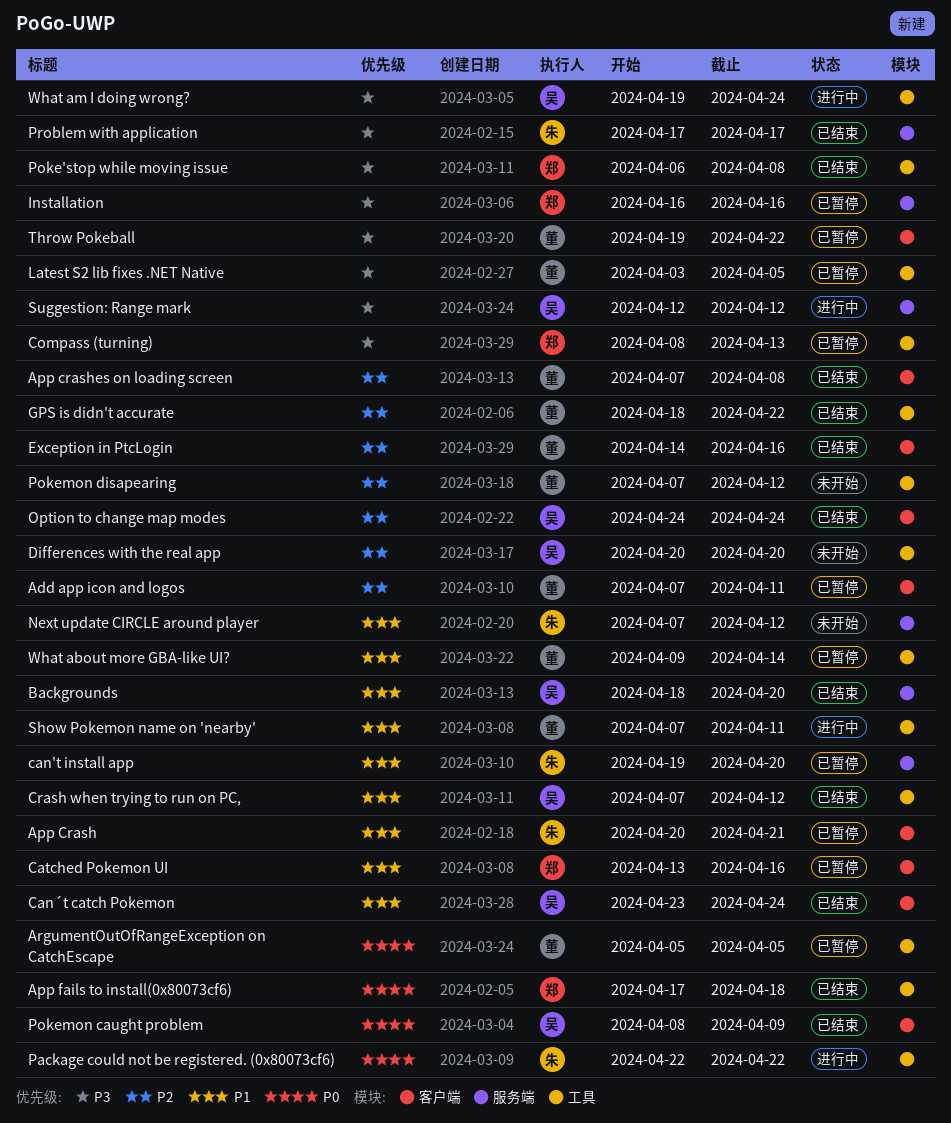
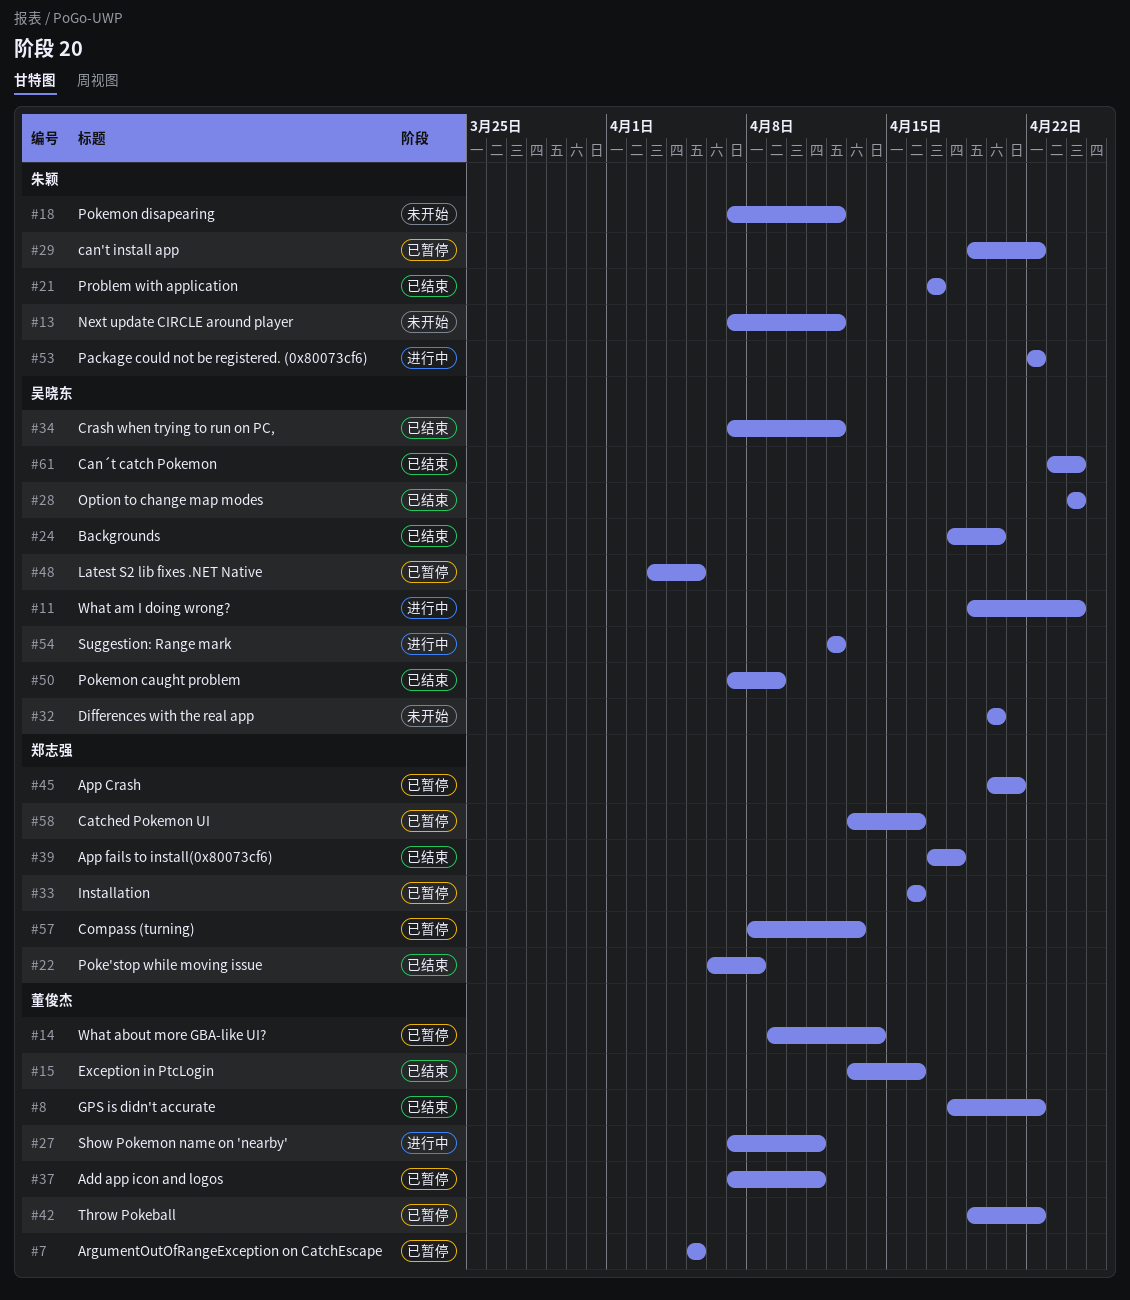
App Crash, owner: 朱颖 -> 郑志强
App crashes on loading screen: present -> none
can't install app, due: Apr 20 -> Apr 22
Exception in PtcLogin, start: Apr 14 -> Apr 13
Latest S2 lib fixes .NET Native, owner: 董俊杰 -> 吴晓东
Pokemon caught problem, start: Apr 8 -> Apr 7
Pokemon disapearing, owner: 董俊杰 -> 朱颖

